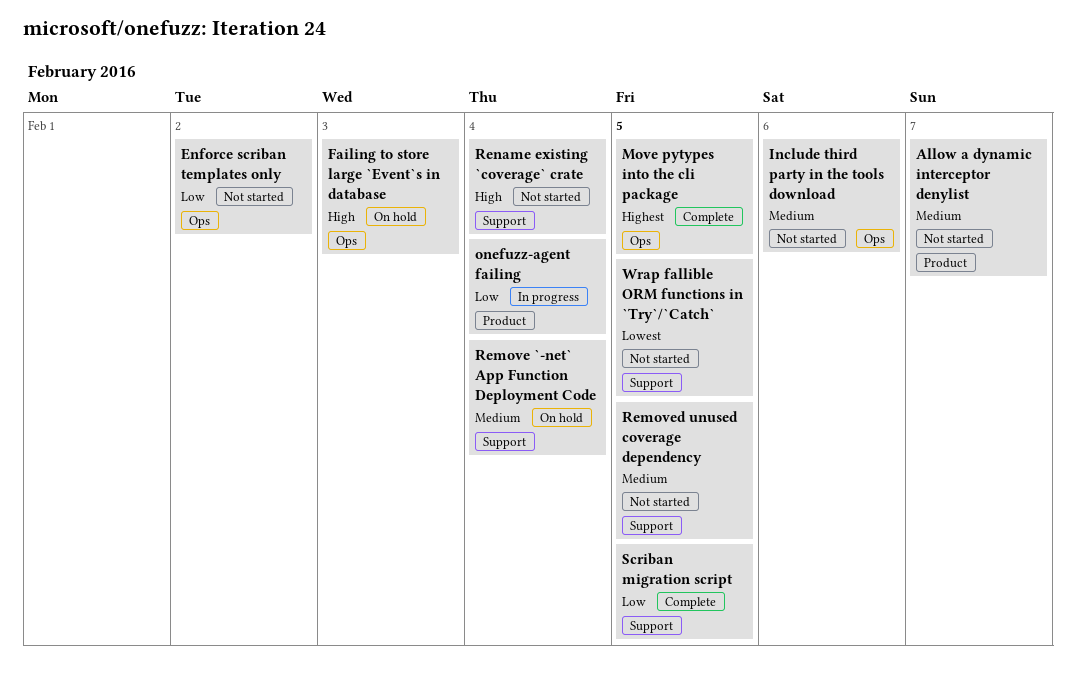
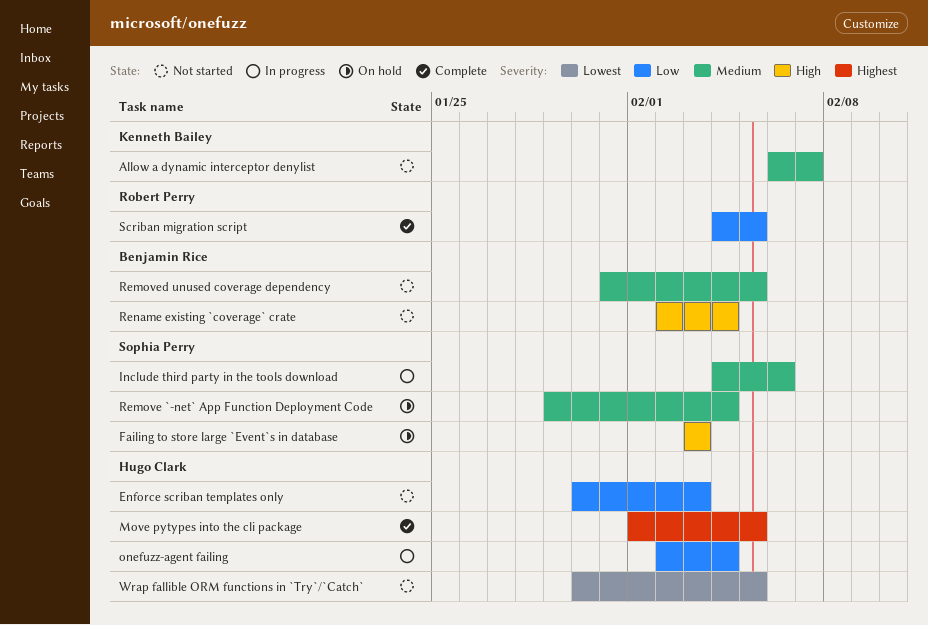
Enforce scriban templates only, due: Feb 2 -> Feb 3
Include third party in the tools download, status: Not started -> In progress

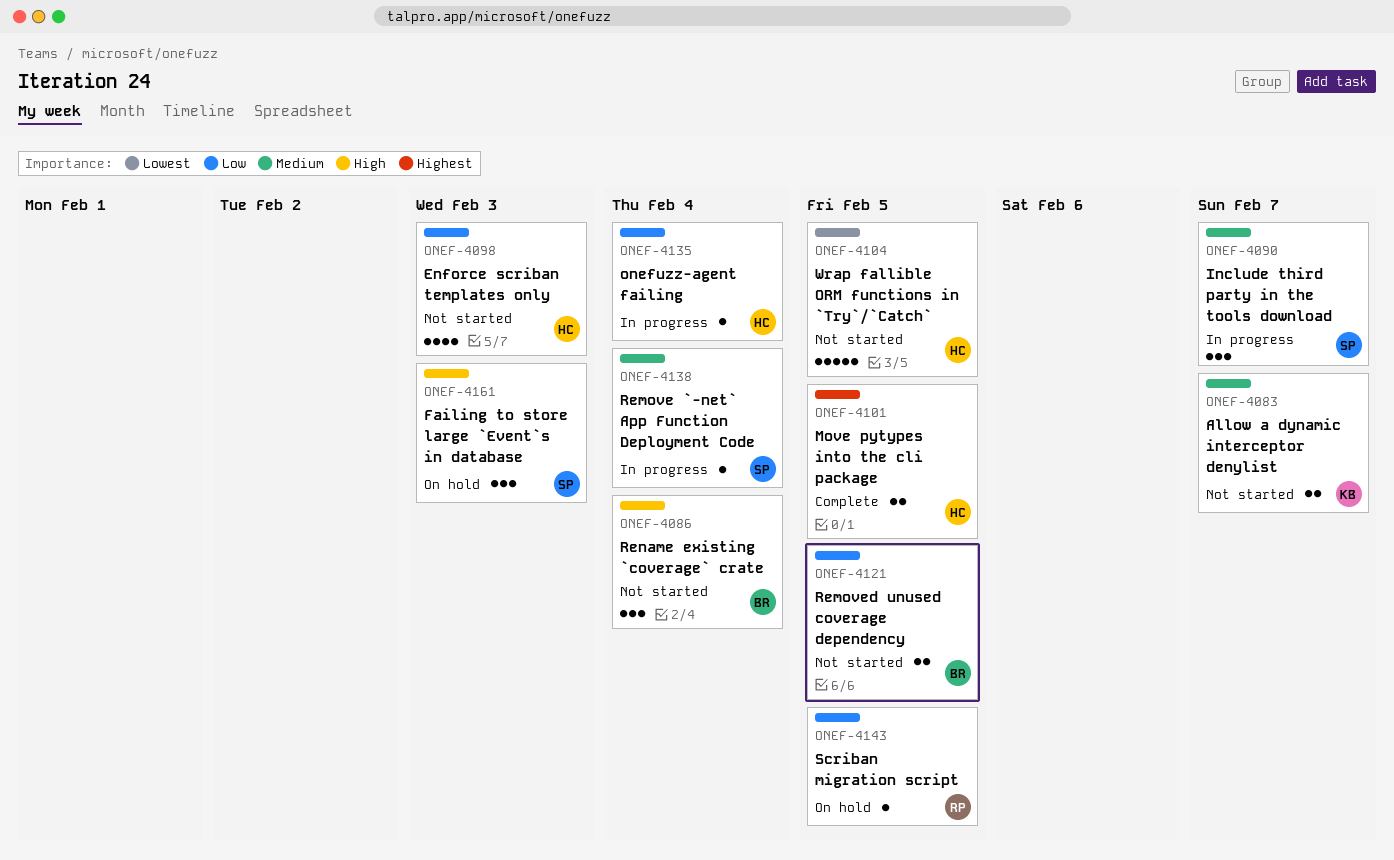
Include third party in the tools download, due: Feb 6 -> Feb 7
Remove `-net` App Function Deployment Code, status: On hold -> In progress
Removed unused coverage dependency, priority: Medium -> Low
Scriban migration script, status: Complete -> On hold

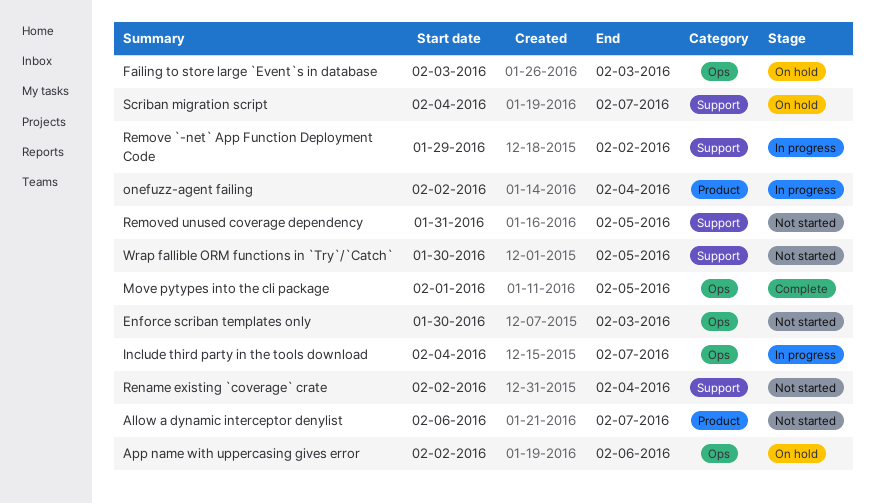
App name with uppercasing gives error: none -> present
Remove `-net` App Function Deployment Code, due: Feb 4 -> Feb 2
Scriban migration script, due: Feb 5 -> Feb 7

